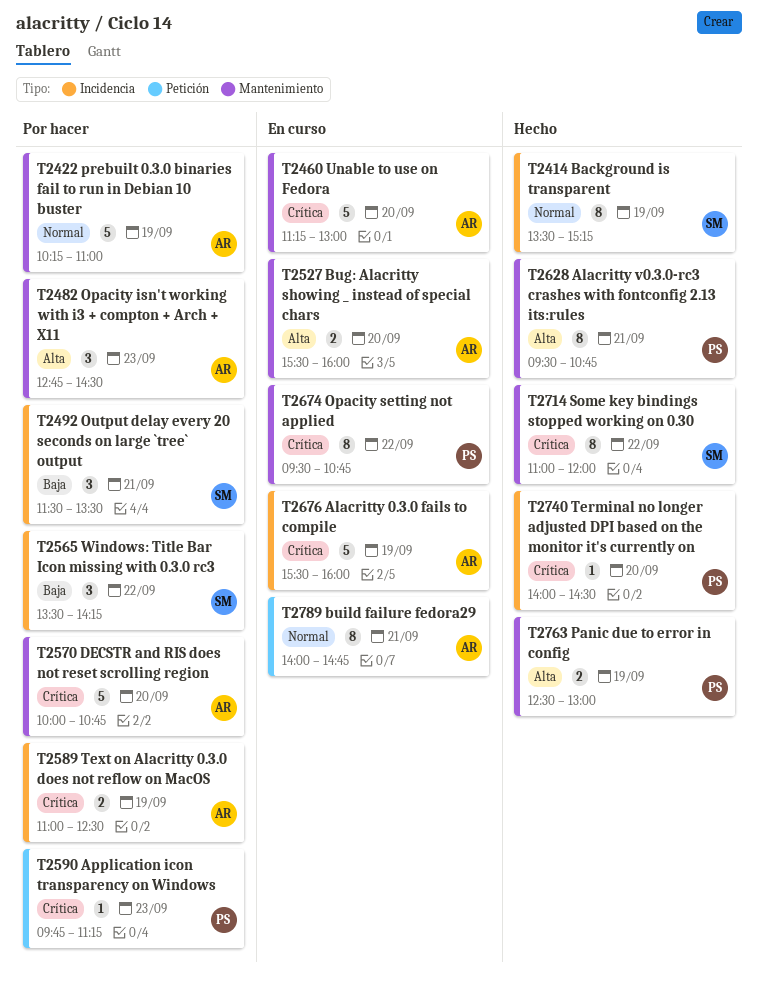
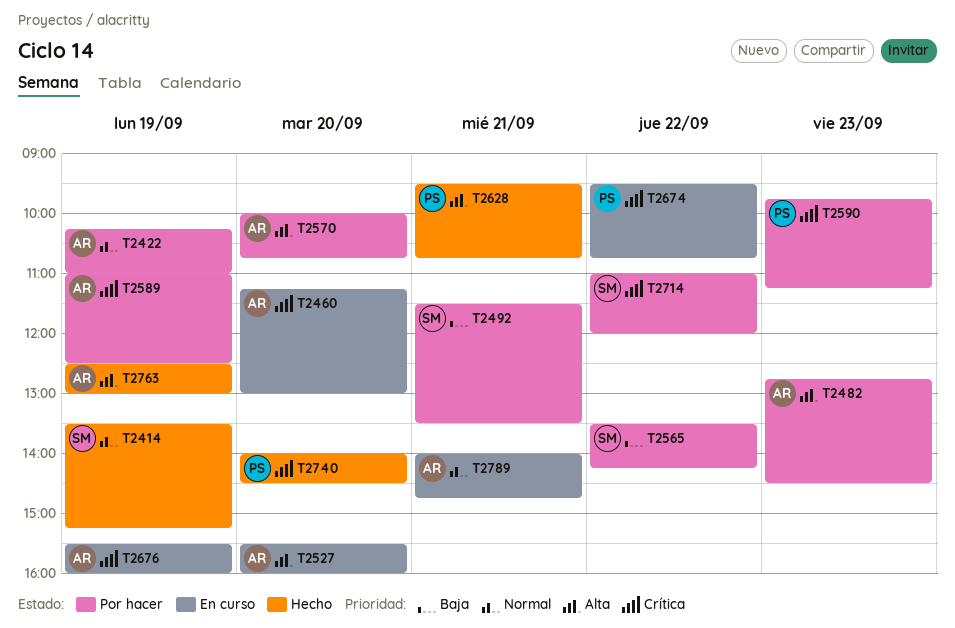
T2570, priority: Crítica -> Alta
T2714, status: Hecho -> Por hacer
T2763, owner: PS -> AR

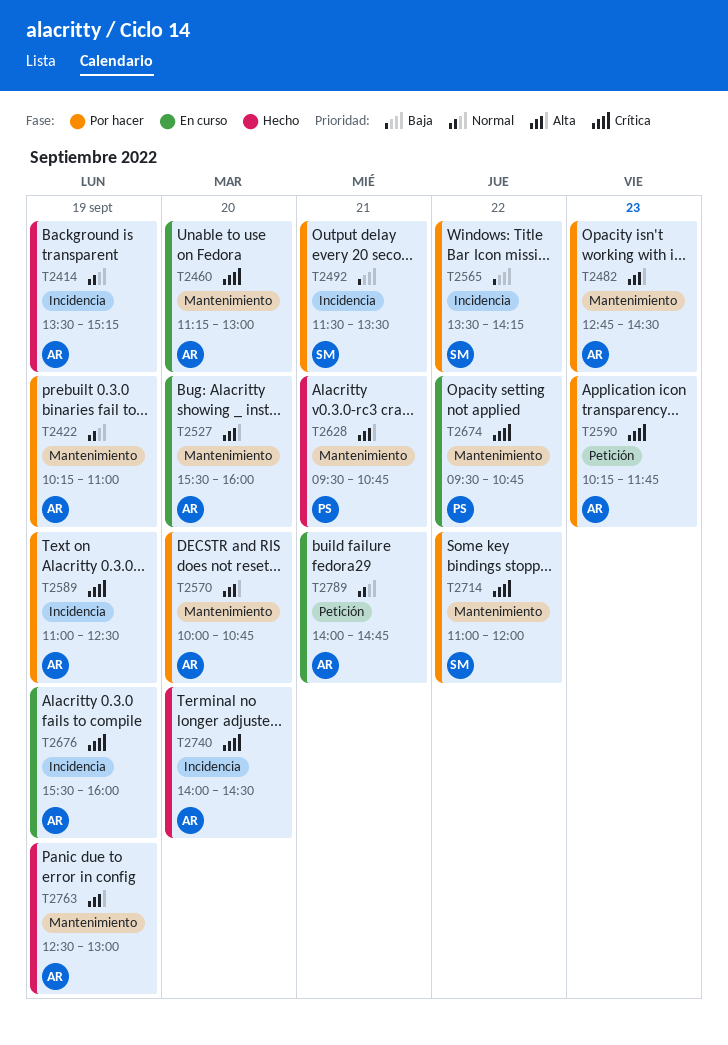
T2414, owner: SM -> AR
T2590, owner: PS -> AR
T2590, begins: 09:45 -> 10:15
T2590, ends: 11:15 -> 11:45
T2740, owner: PS -> AR

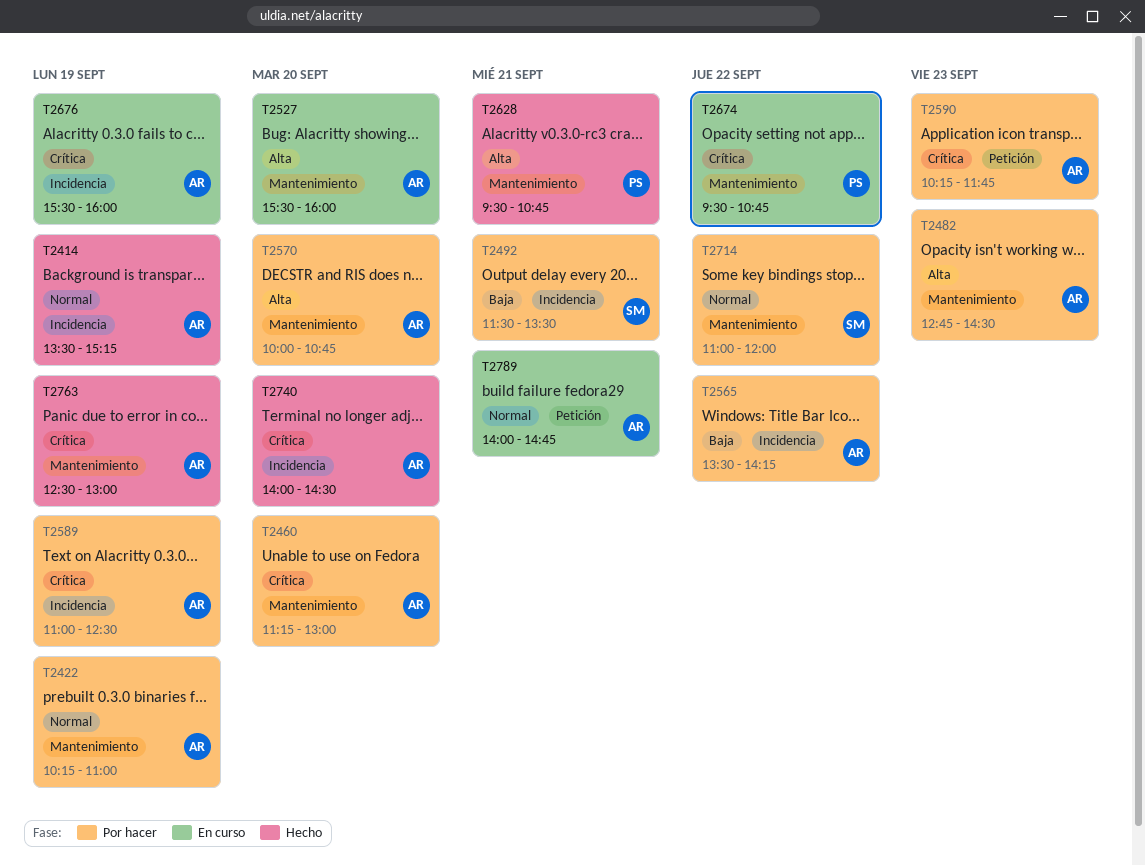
T2460, status: En curso -> Por hacer
T2565, owner: SM -> AR
T2714, priority: Crítica -> Normal
T2763, priority: Alta -> Crítica

